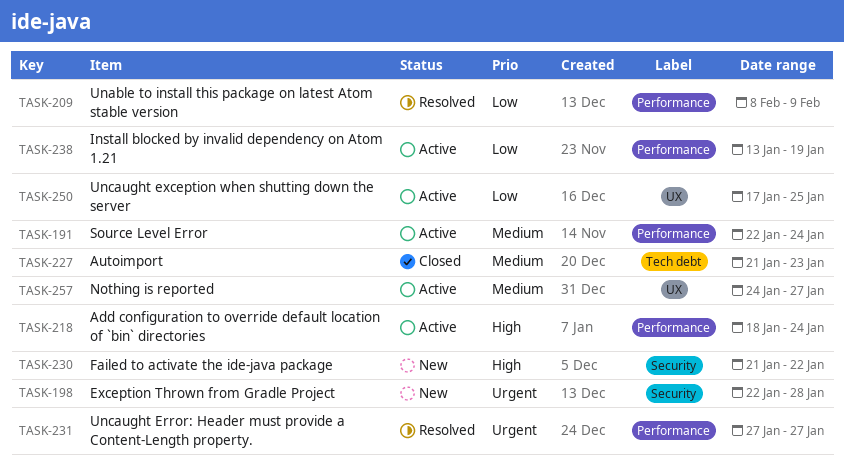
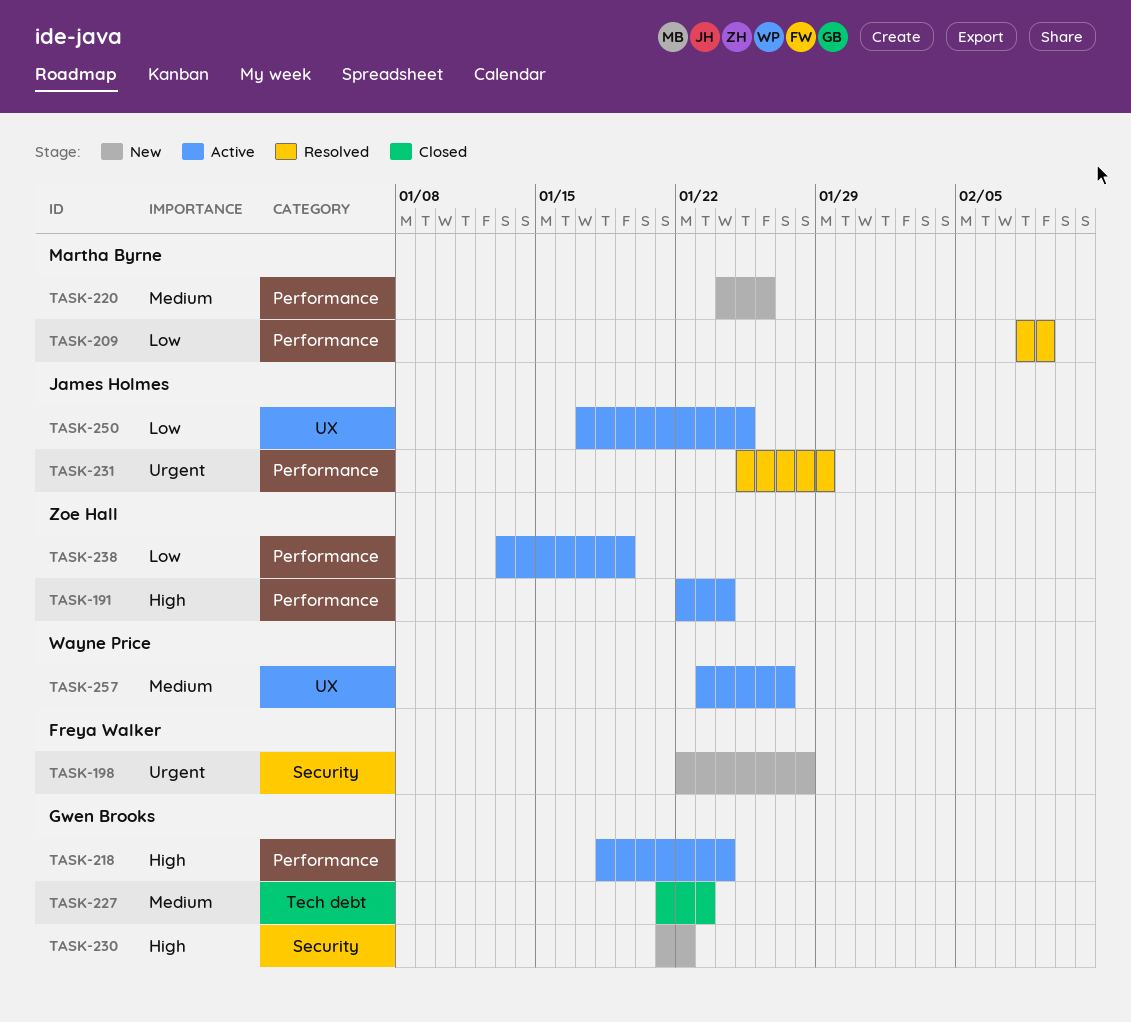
TASK-191, priority: Medium -> High
TASK-220: none -> present
TASK-231, start: Jan 27 -> Jan 25
TASK-231, due: Jan 27 -> Jan 29
TASK-257, start: Jan 24 -> Jan 23

